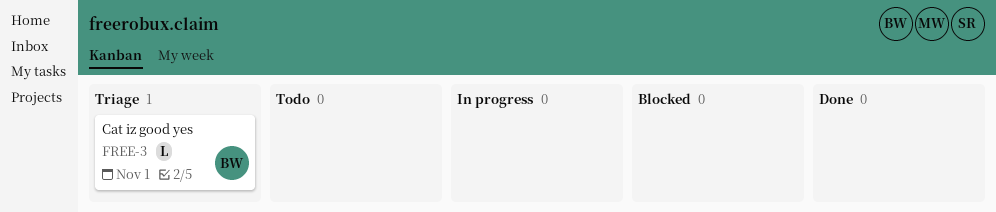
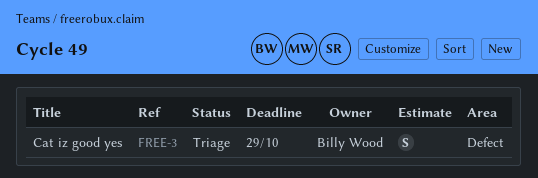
FREE-3, estimate: L -> S
FREE-3, due: Nov 1 -> Oct 29

